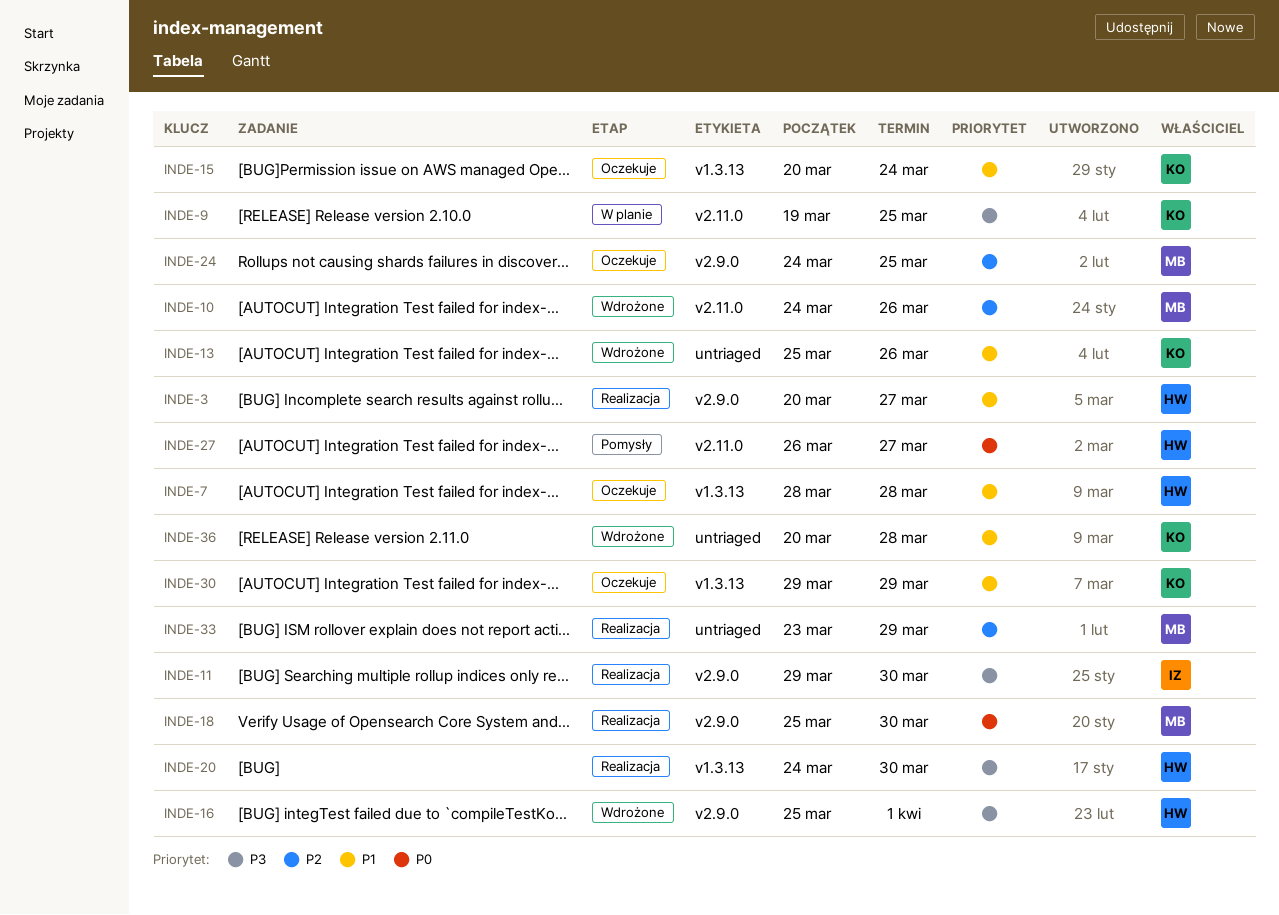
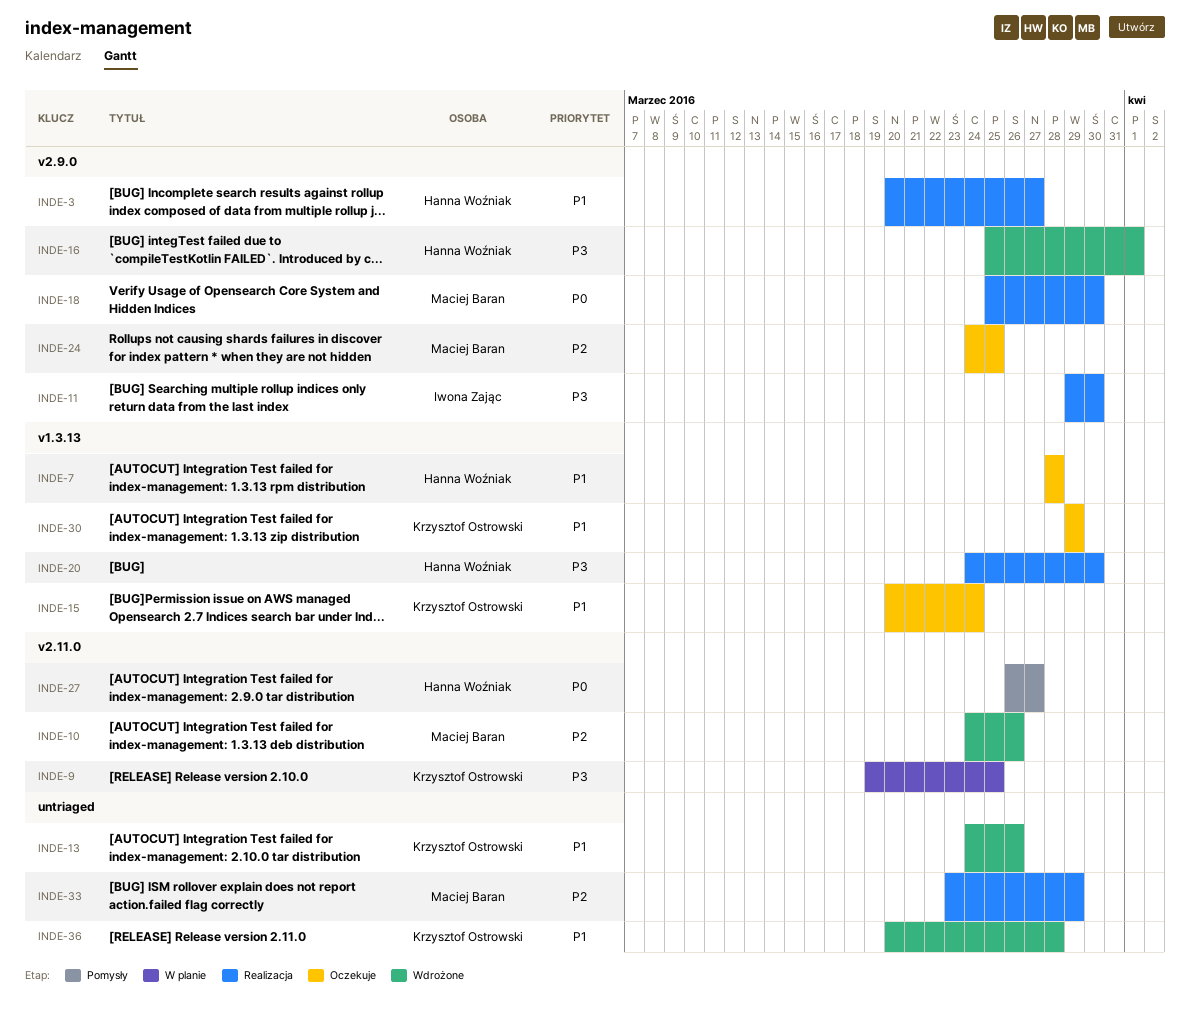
INDE-13, start: Mar 25 -> Mar 24

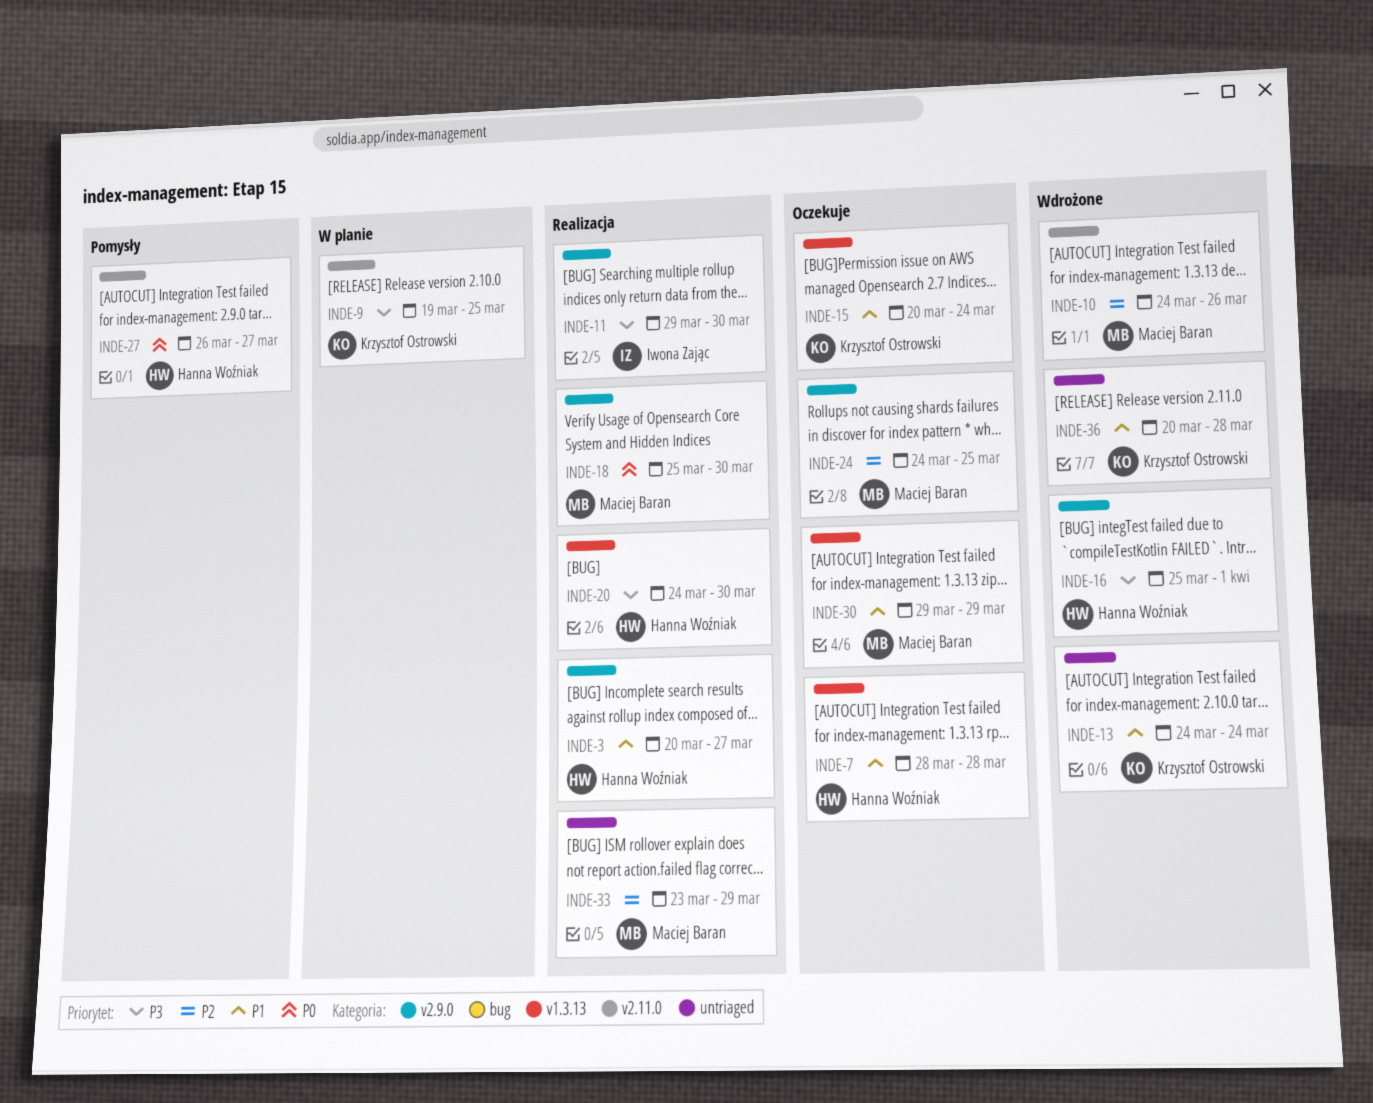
INDE-13, due: Mar 26 -> Mar 24
INDE-30, owner: Krzysztof Ostrowski -> Maciej Baran

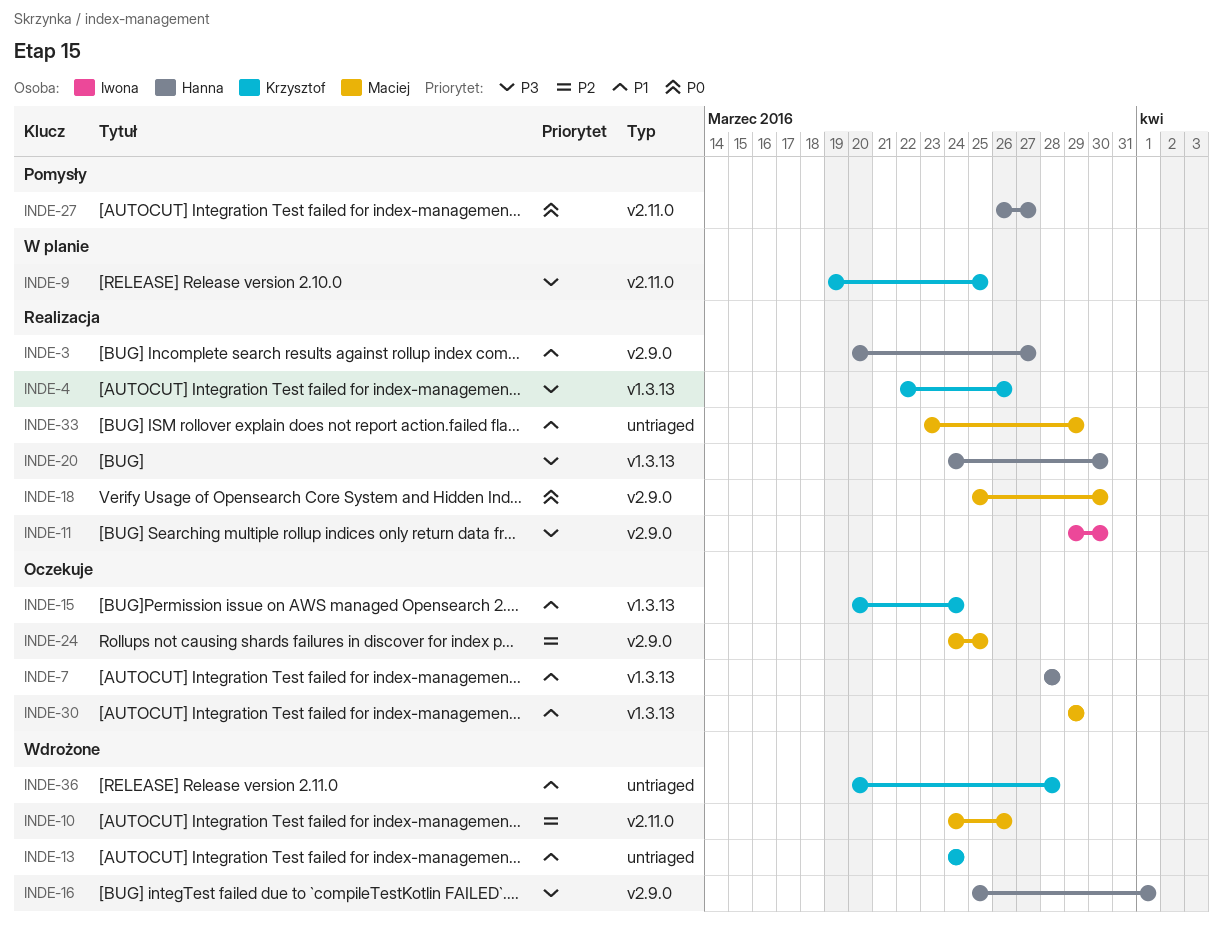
INDE-4: none -> present
INDE-33, priority: P2 -> P1

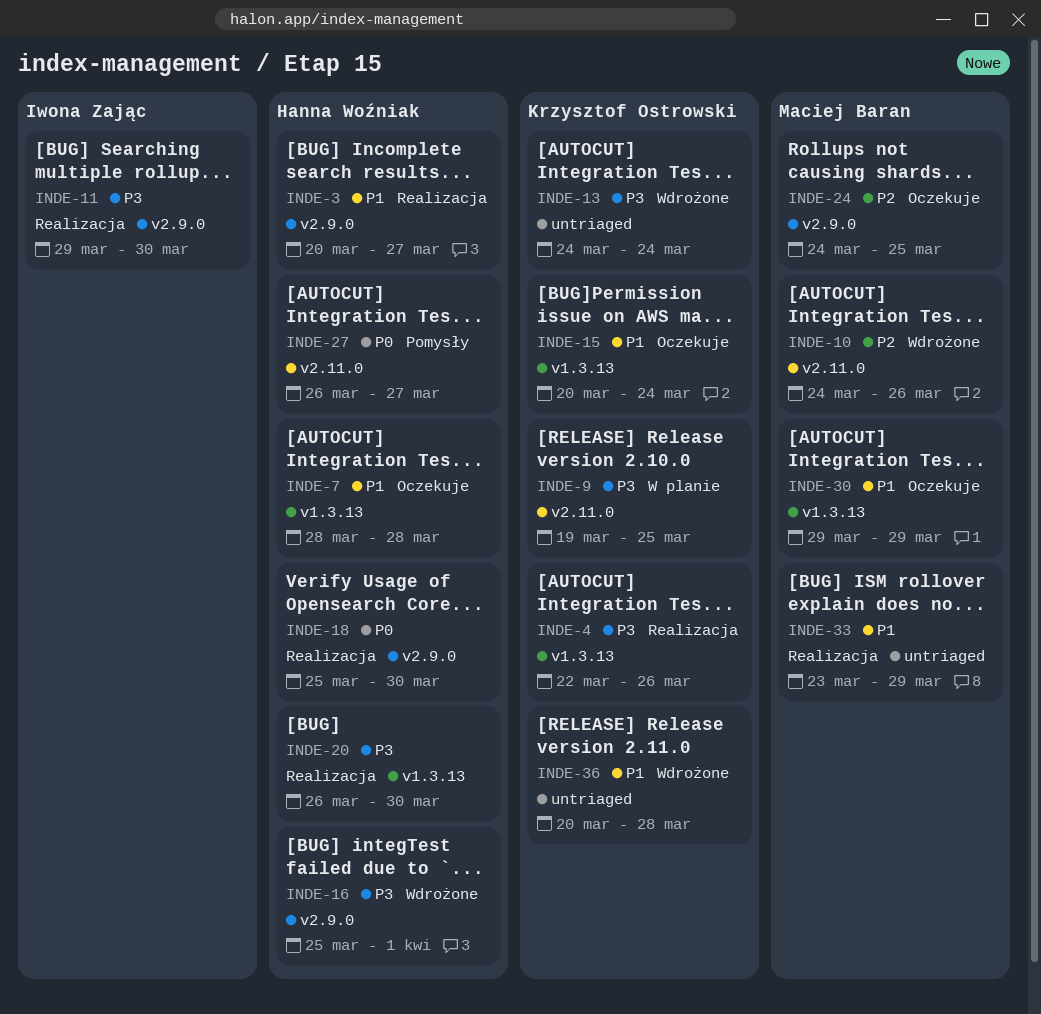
INDE-13, priority: P1 -> P3
INDE-18, owner: Maciej Baran -> Hanna Woźniak
INDE-20, start: Mar 24 -> Mar 26

